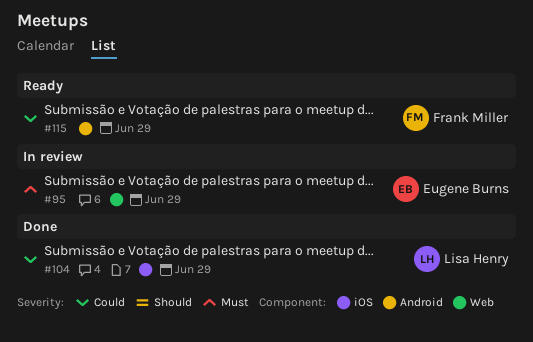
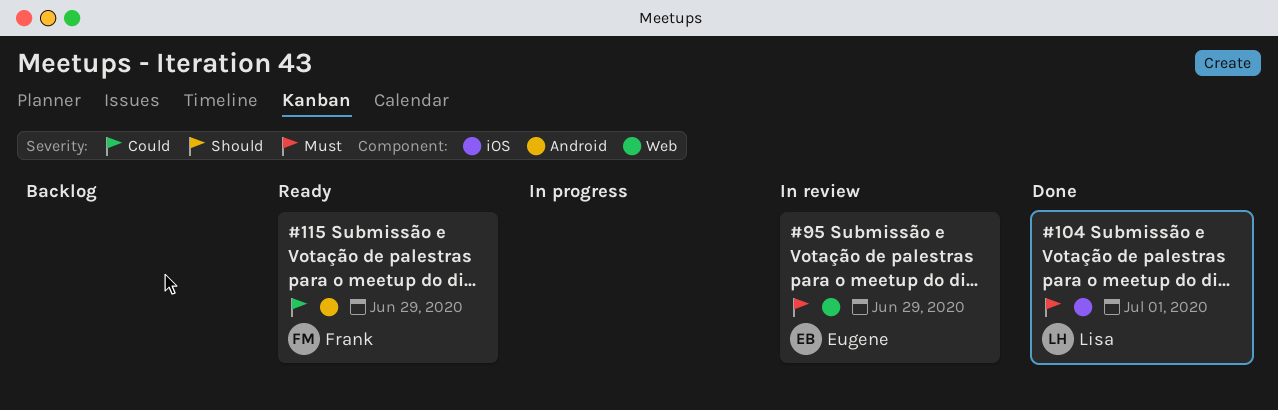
#104, priority: Could -> Must
#104, due: Jun 29 -> Jul 1

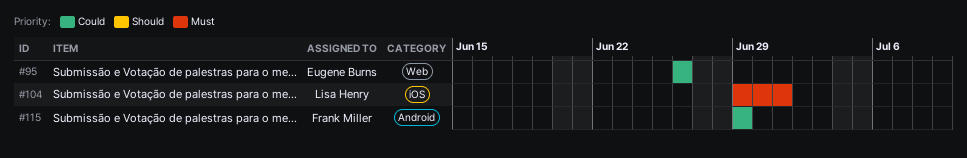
#95, priority: Must -> Could
#95, due: Jun 29 -> Jun 26

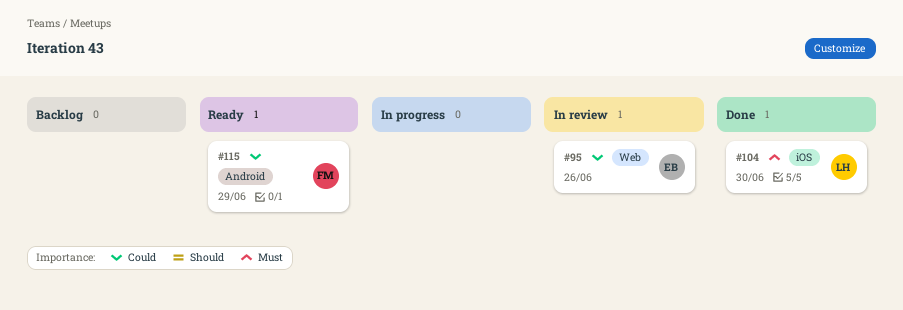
#104, due: Jul 1 -> Jun 30

